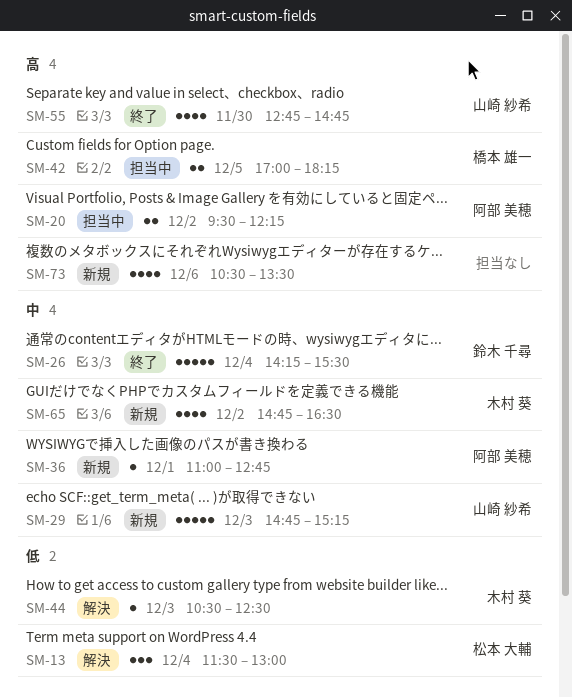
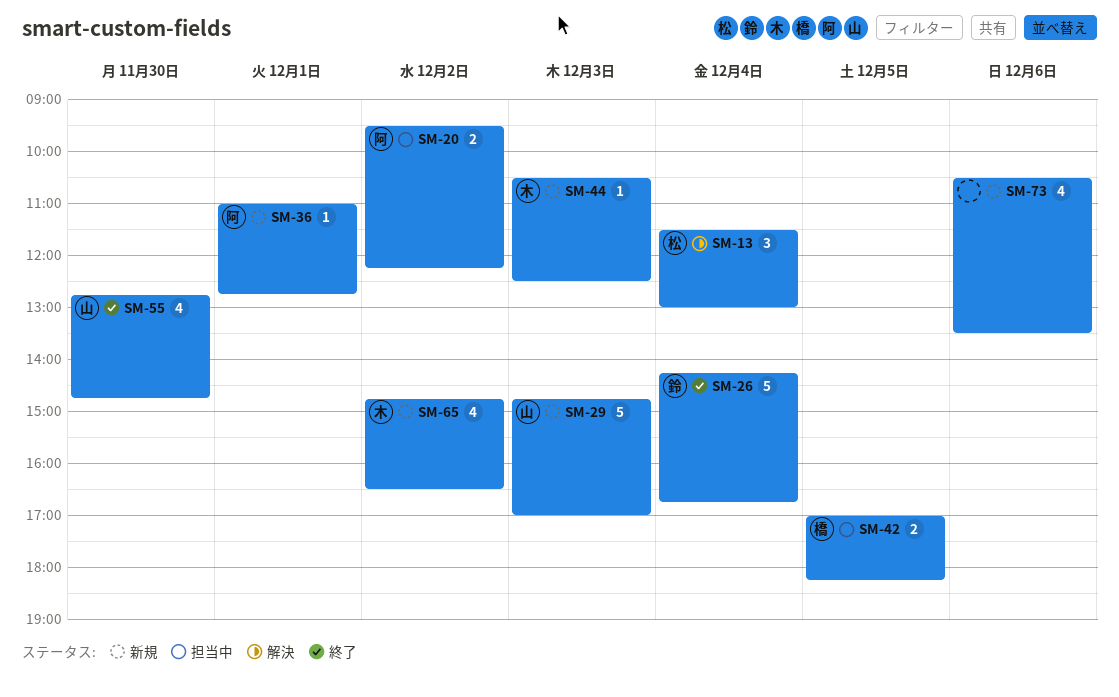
SM-26, ends: 15:30 -> 16:45
SM-29, ends: 15:15 -> 17:00
SM-44, status: 解決 -> 新規

